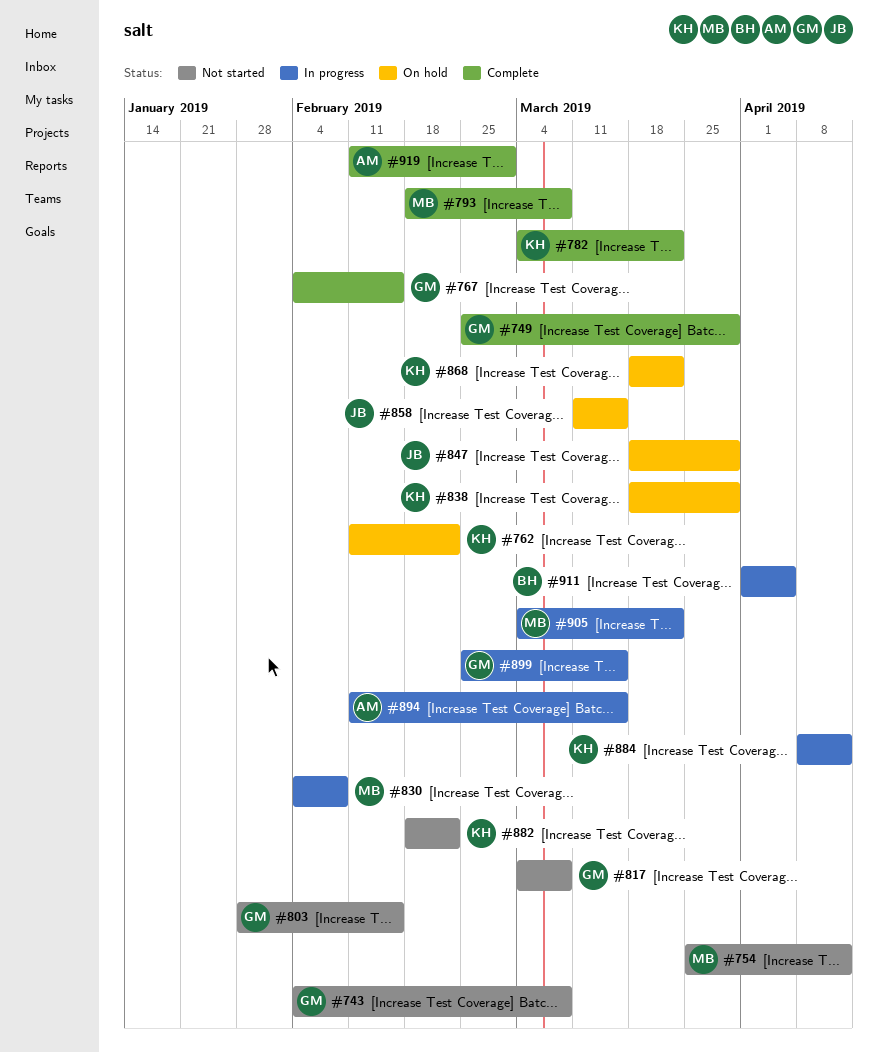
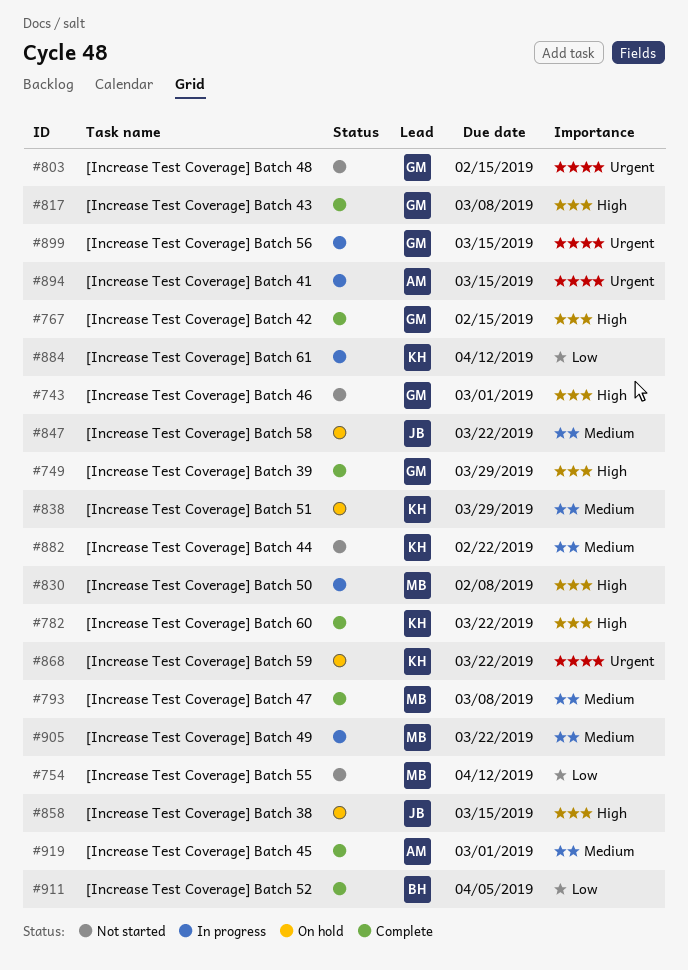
#743, due: Mar 8 -> Mar 1
#762: present -> none
#817, status: Not started -> Complete
#847, due: Mar 29 -> Mar 22
#911, status: In progress -> Complete

